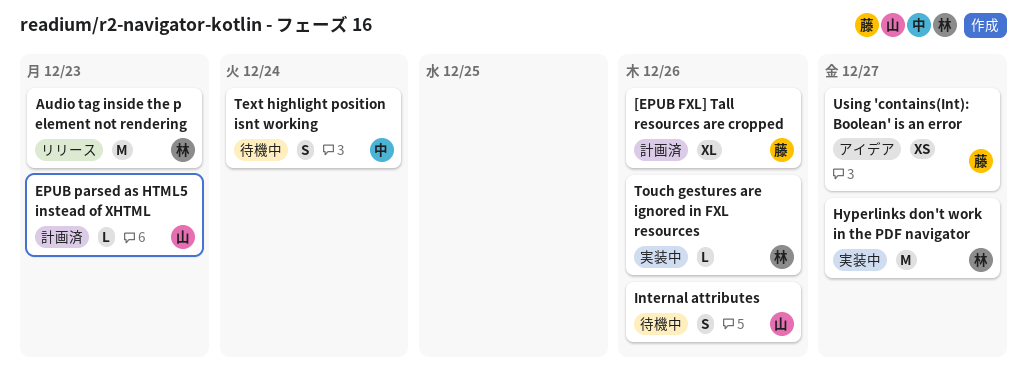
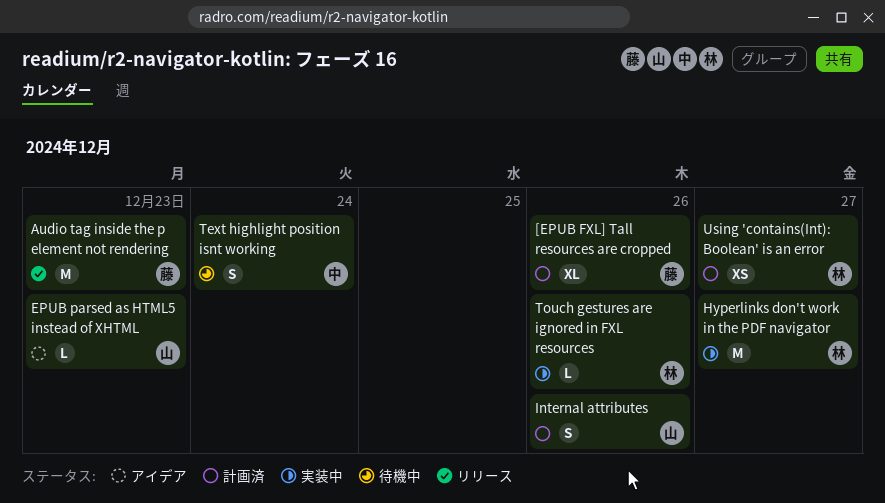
Audio tag inside the p element not rendering, owner: 林 -> 藤
EPUB parsed as HTML5 instead of XHTML, status: 計画済 -> アイデア
Internal attributes, status: 待機中 -> 計画済
Using 'contains(Int): Boolean' is an error, status: アイデア -> 計画済
Using 'contains(Int): Boolean' is an error, owner: 藤 -> 林

